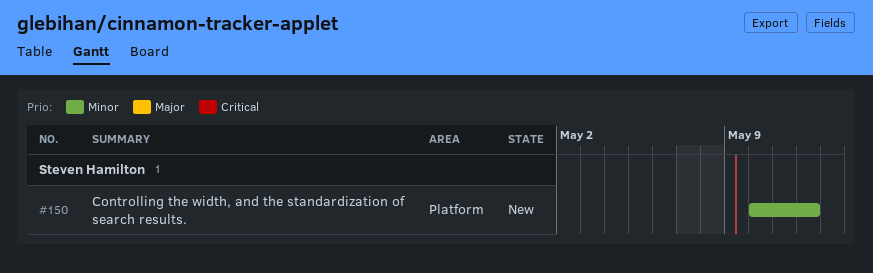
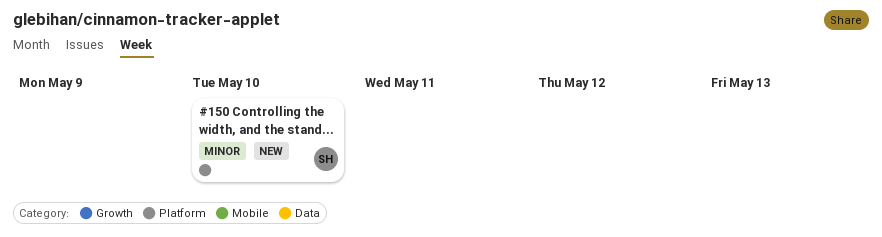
#150, due: May 12 -> May 10

